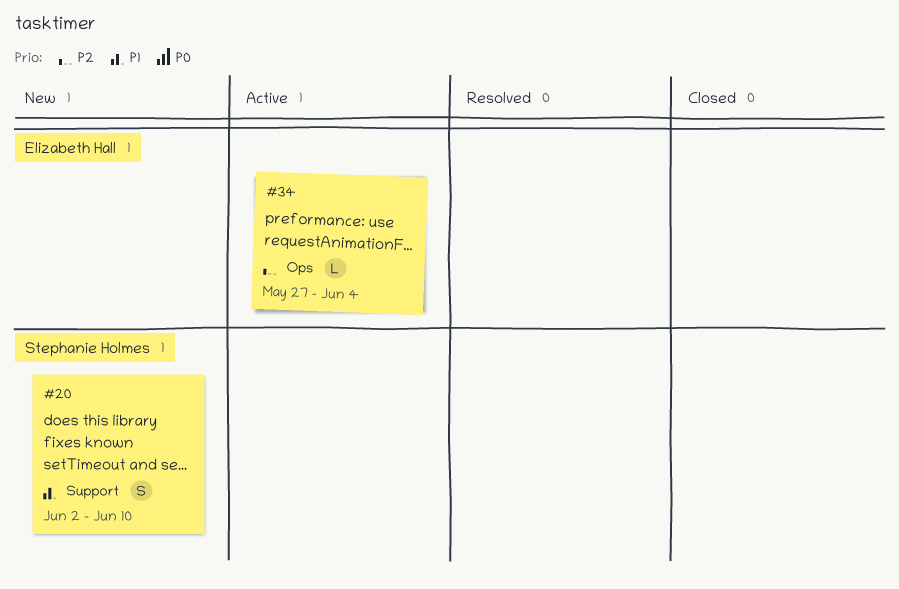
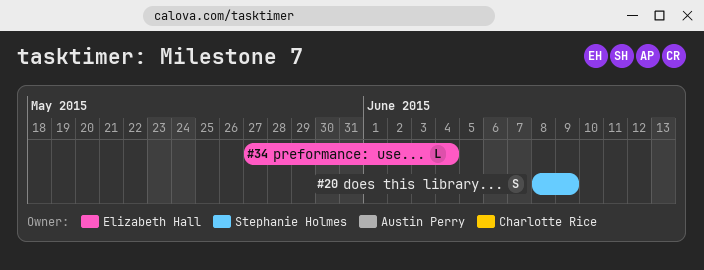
#20, start: Jun 2 -> Jun 8
#20, due: Jun 10 -> Jun 9

